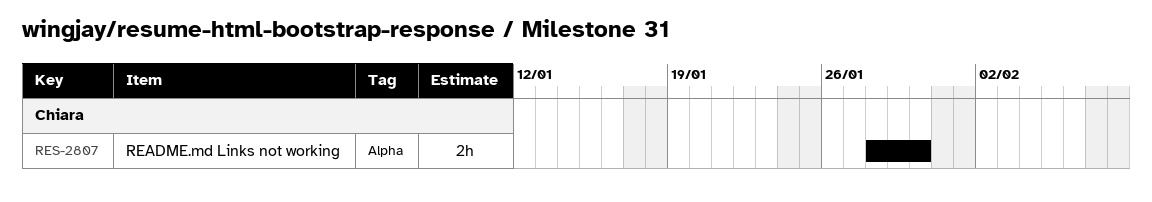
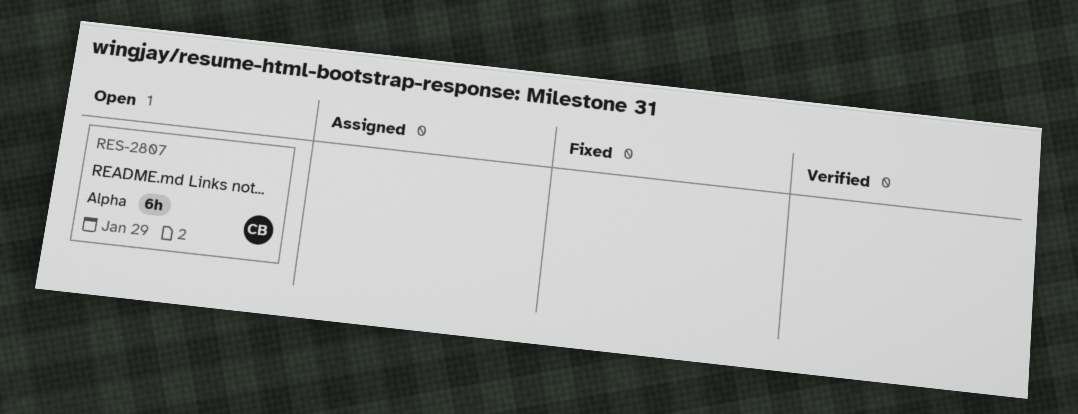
RES-2807, estimate: 2h -> 6h
RES-2807, due: Jan 30 -> Jan 29

